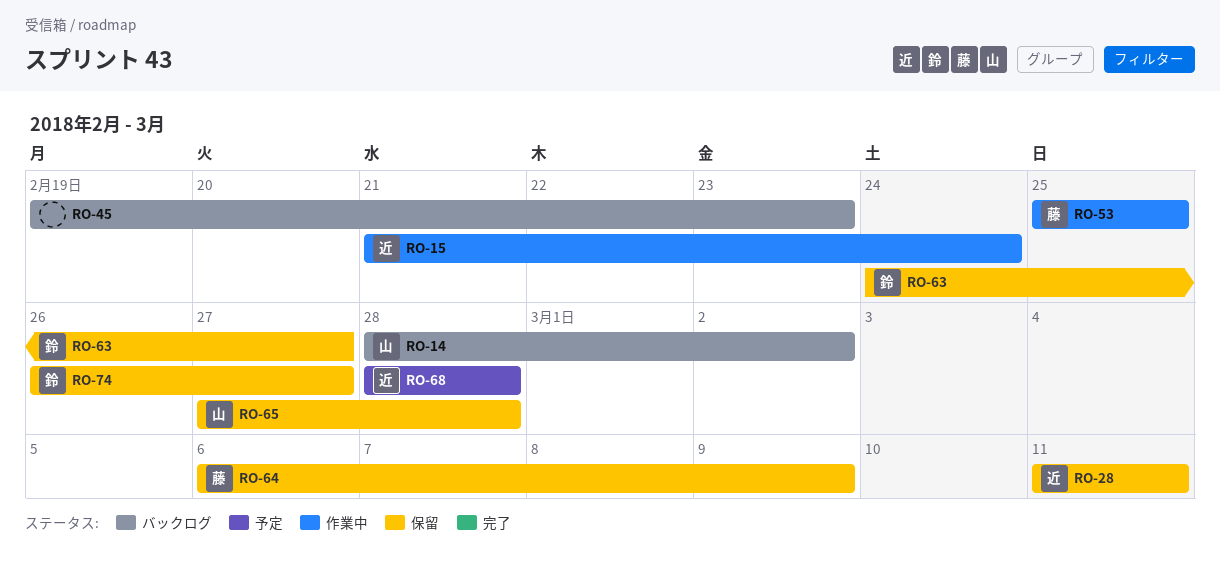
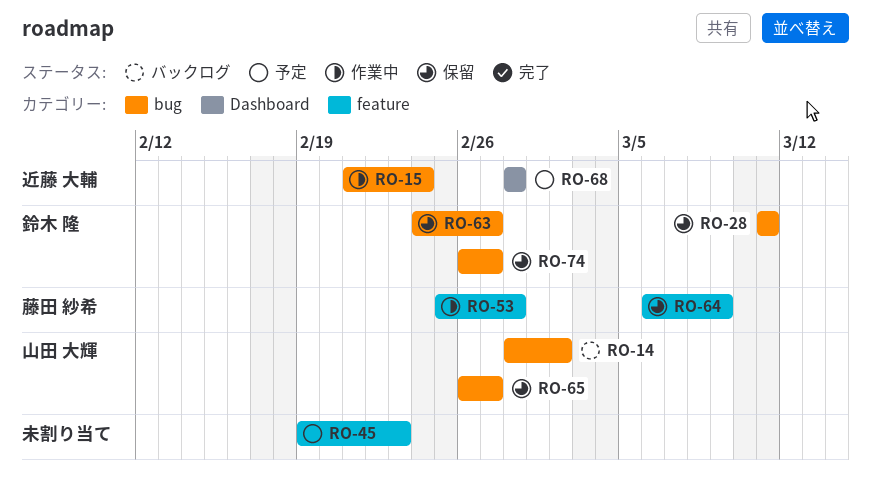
RO-28, owner: 近藤 大輔 -> 鈴木 隆
RO-45, status: バックログ -> 予定
RO-53, due: Feb 25 -> Feb 28
RO-65, start: Feb 27 -> Feb 26
RO-65, due: Feb 28 -> Feb 27

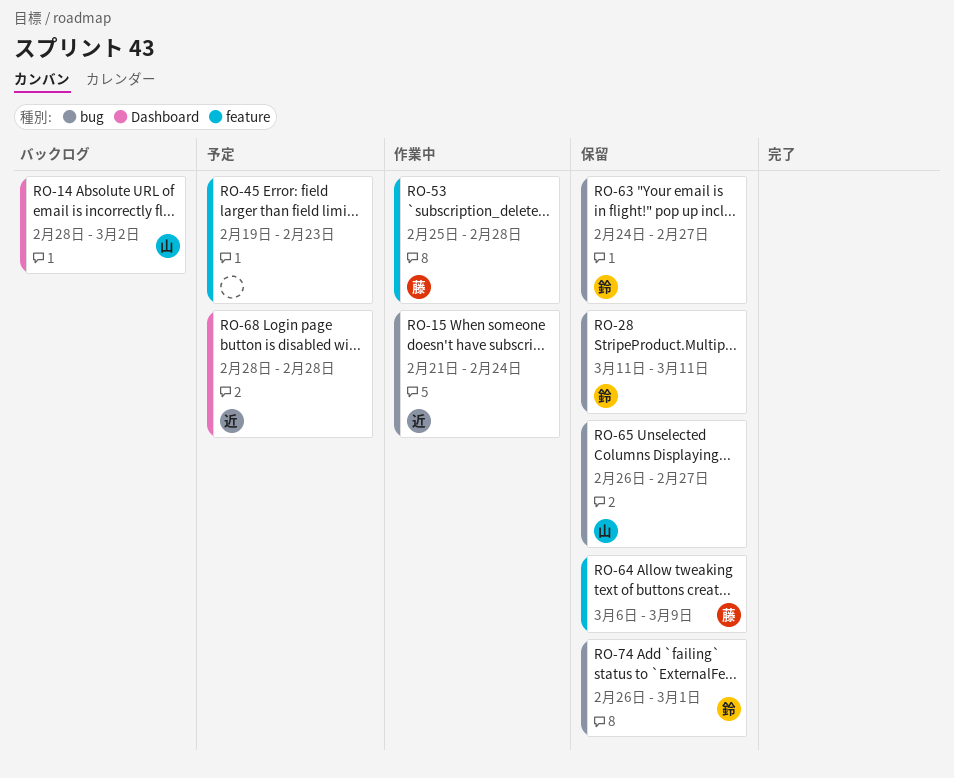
RO-14, label: bug -> Dashboard
RO-74, due: Feb 27 -> Mar 1

